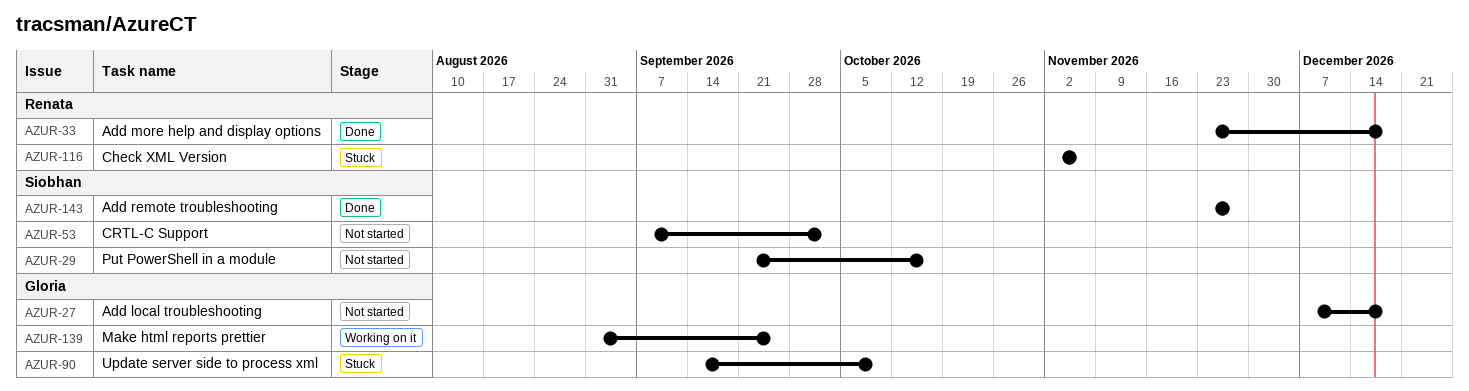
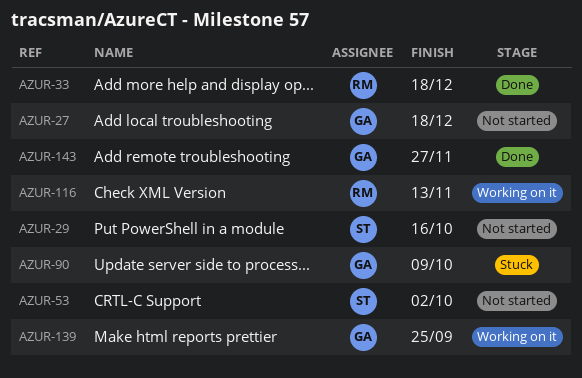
AZUR-116, status: Stuck -> Working on it
AZUR-116, due: Nov 6 -> Nov 13
AZUR-143, owner: Siobhan -> Gloria

